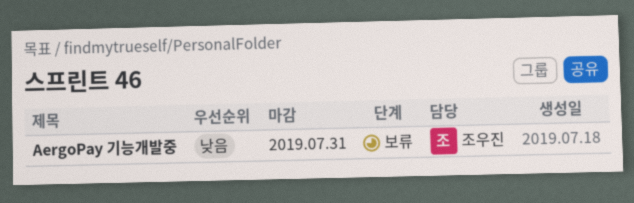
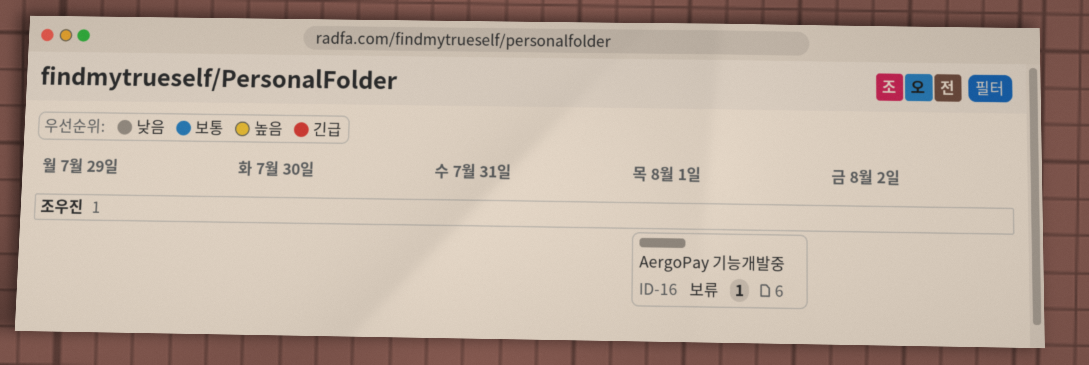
AergoPay 기능개발중, due: Jul 31 -> Aug 1

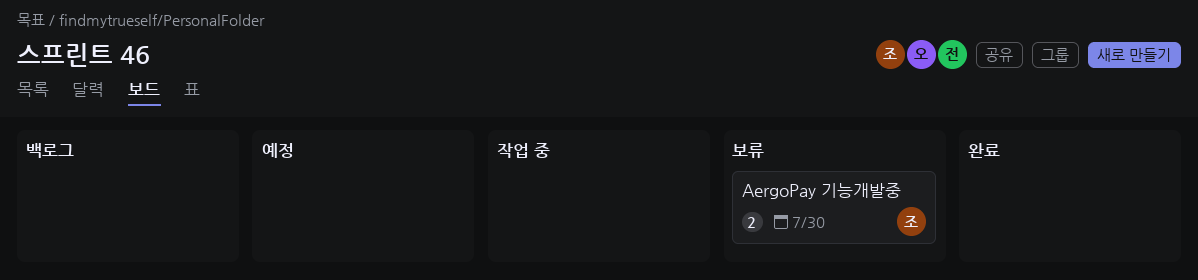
AergoPay 기능개발중, estimate: 1 -> 2
AergoPay 기능개발중, due: Aug 1 -> Jul 30

